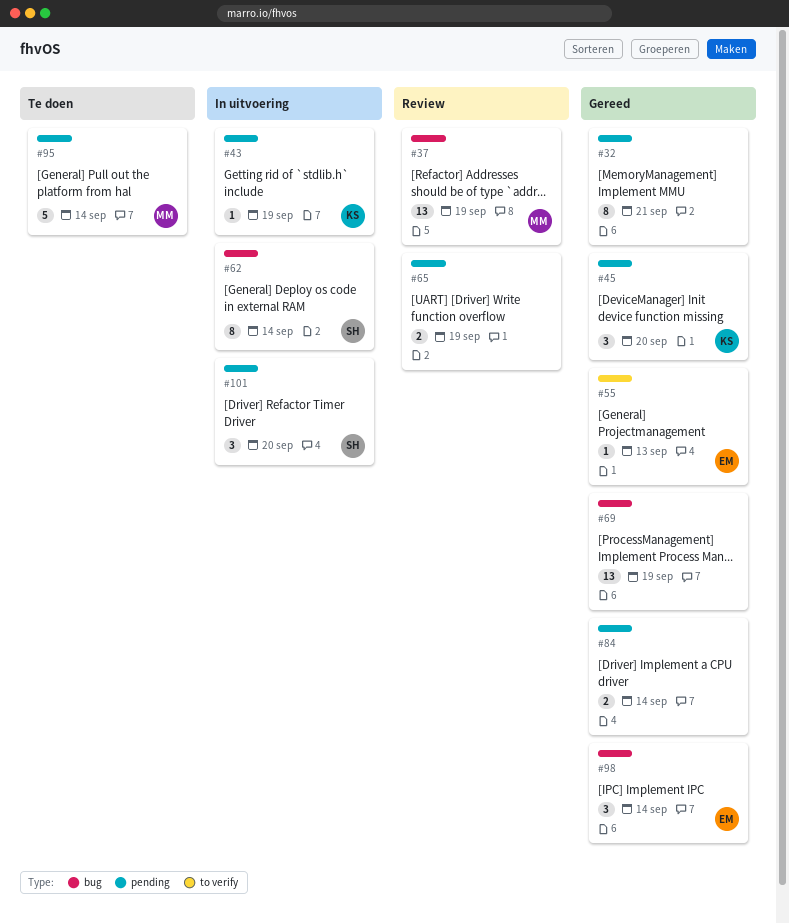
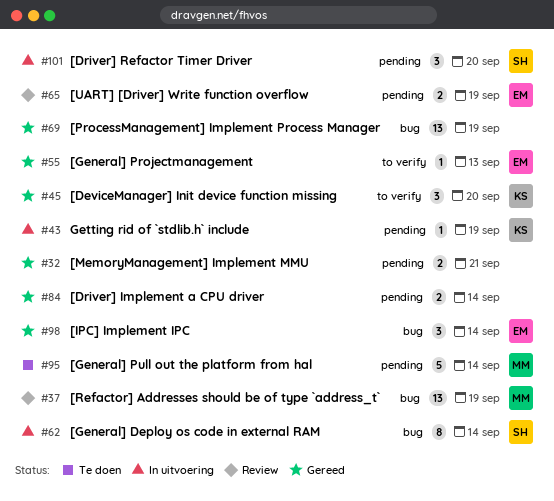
#32, estimate: 8 -> 2
#45, label: pending -> to verify
#65, owner: none -> EM

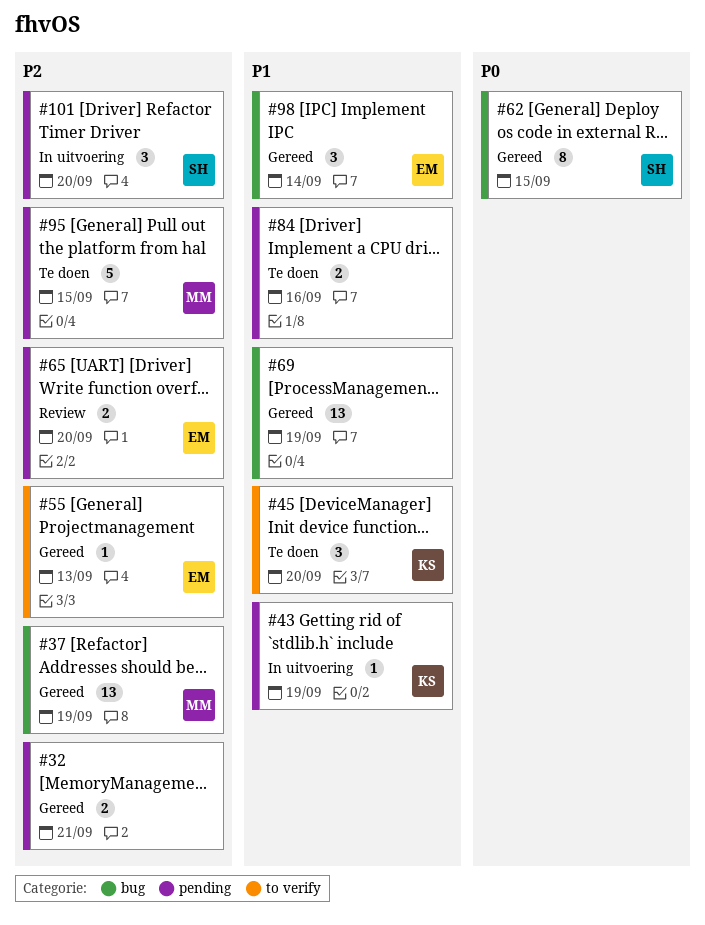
#37, status: Review -> Gereed
#45, status: Gereed -> Te doen
#62, status: In uitvoering -> Gereed
#62, due: Sep 14 -> Sep 15
#65, due: Sep 19 -> Sep 20
#84, status: Gereed -> Te doen
#84, due: Sep 14 -> Sep 16
#95, due: Sep 14 -> Sep 15

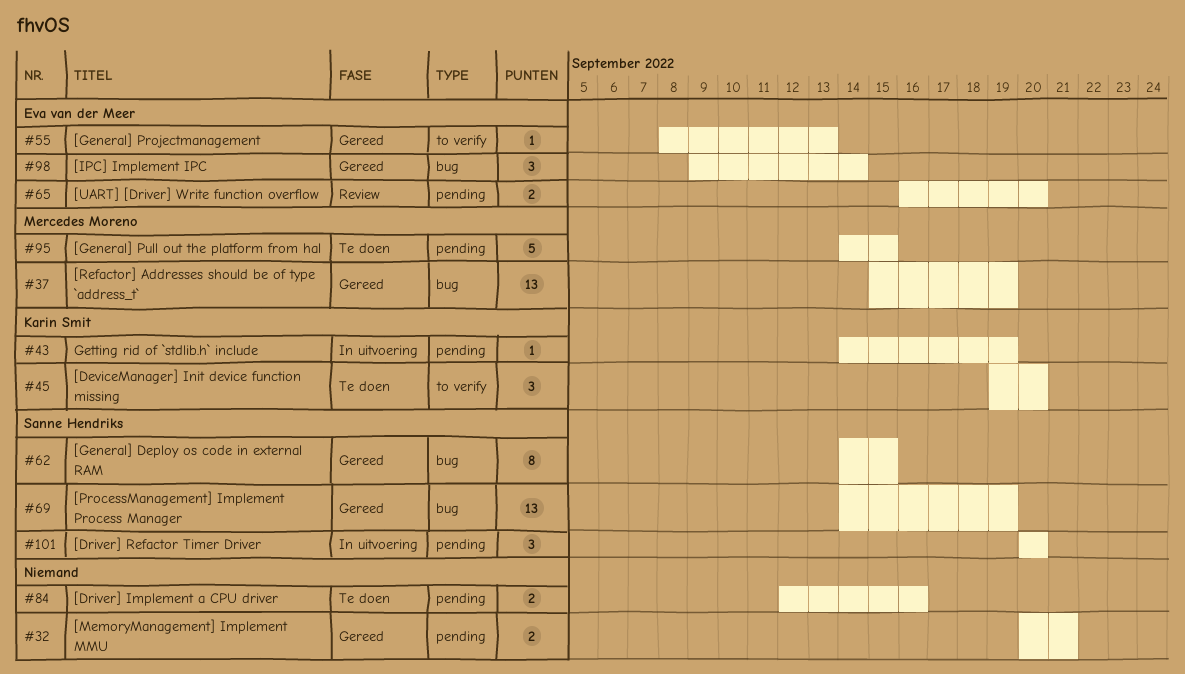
#69, owner: none -> Sanne Hendriks

